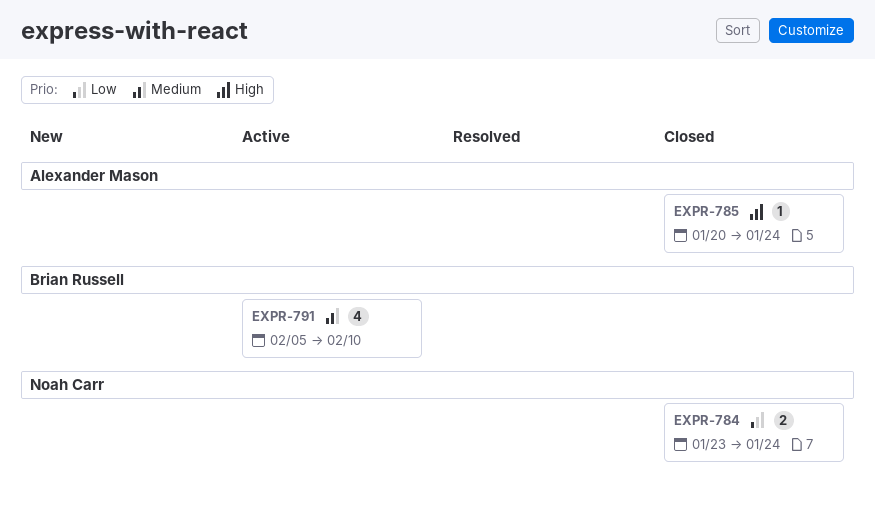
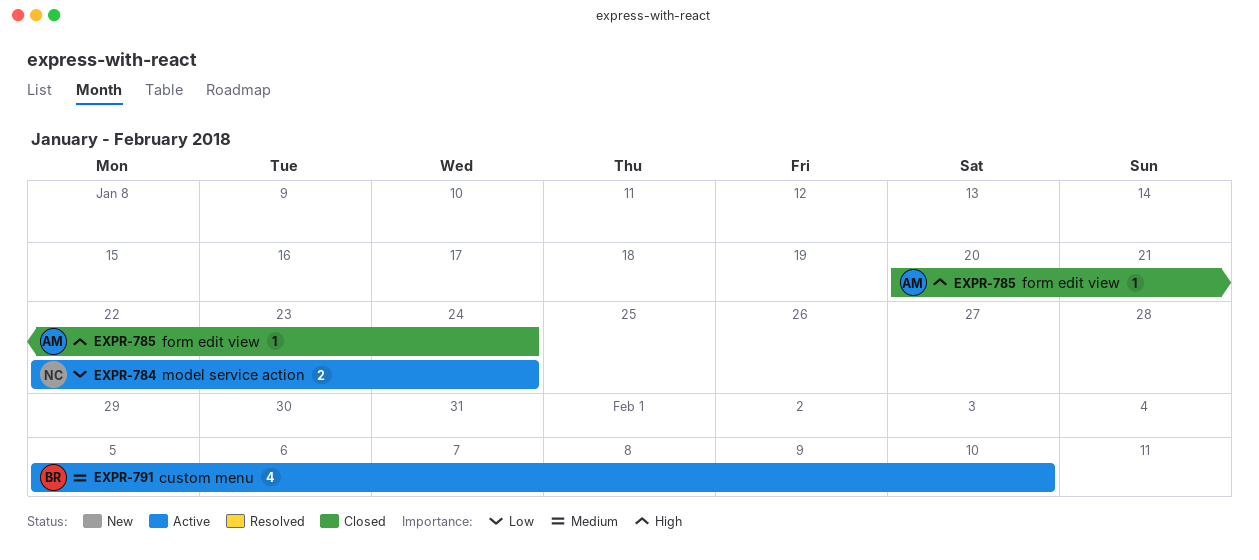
EXPR-784, status: Closed -> Active
EXPR-784, start: Jan 23 -> Jan 22

